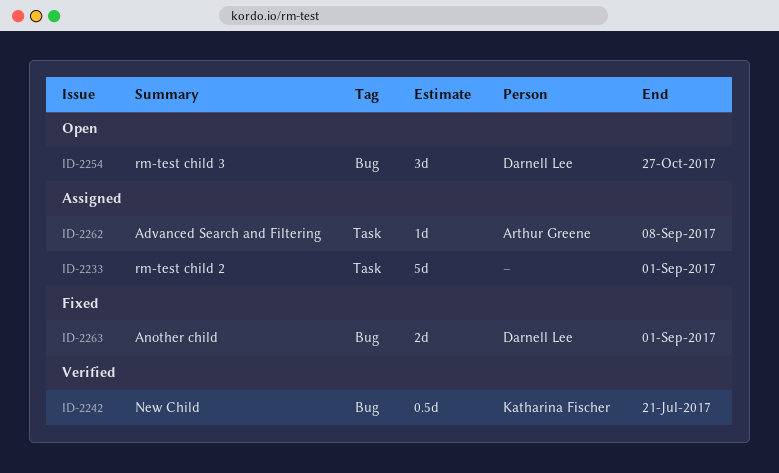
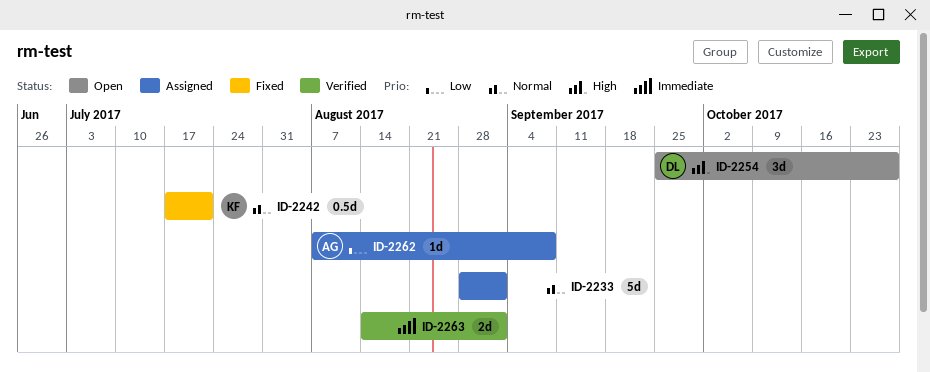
ID-2242, status: Verified -> Fixed
ID-2263, status: Fixed -> Verified
ID-2263, owner: Darnell Lee -> none

